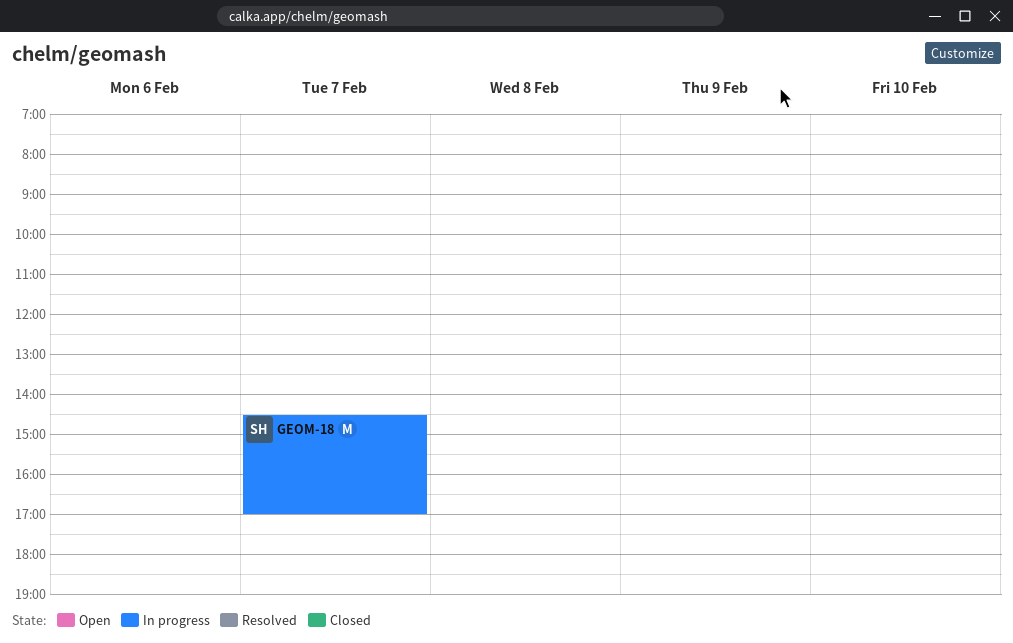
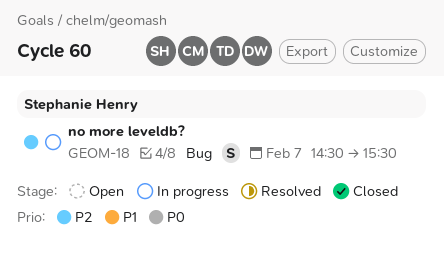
GEOM-18, estimate: M -> S
GEOM-18, ends: 17:00 -> 15:30

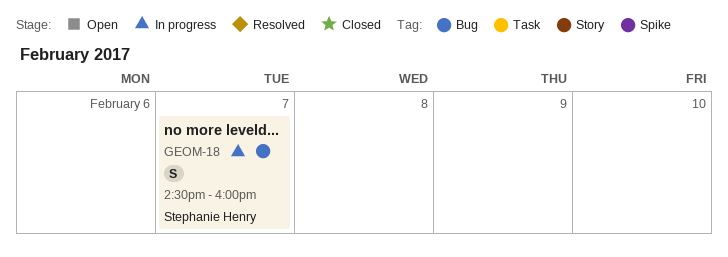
GEOM-18, ends: 15:30 -> 16:00

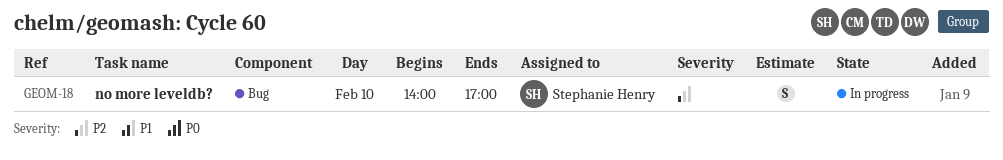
GEOM-18, day: Feb 7 -> Feb 10
GEOM-18, begins: 14:30 -> 14:00
GEOM-18, ends: 16:00 -> 17:00

